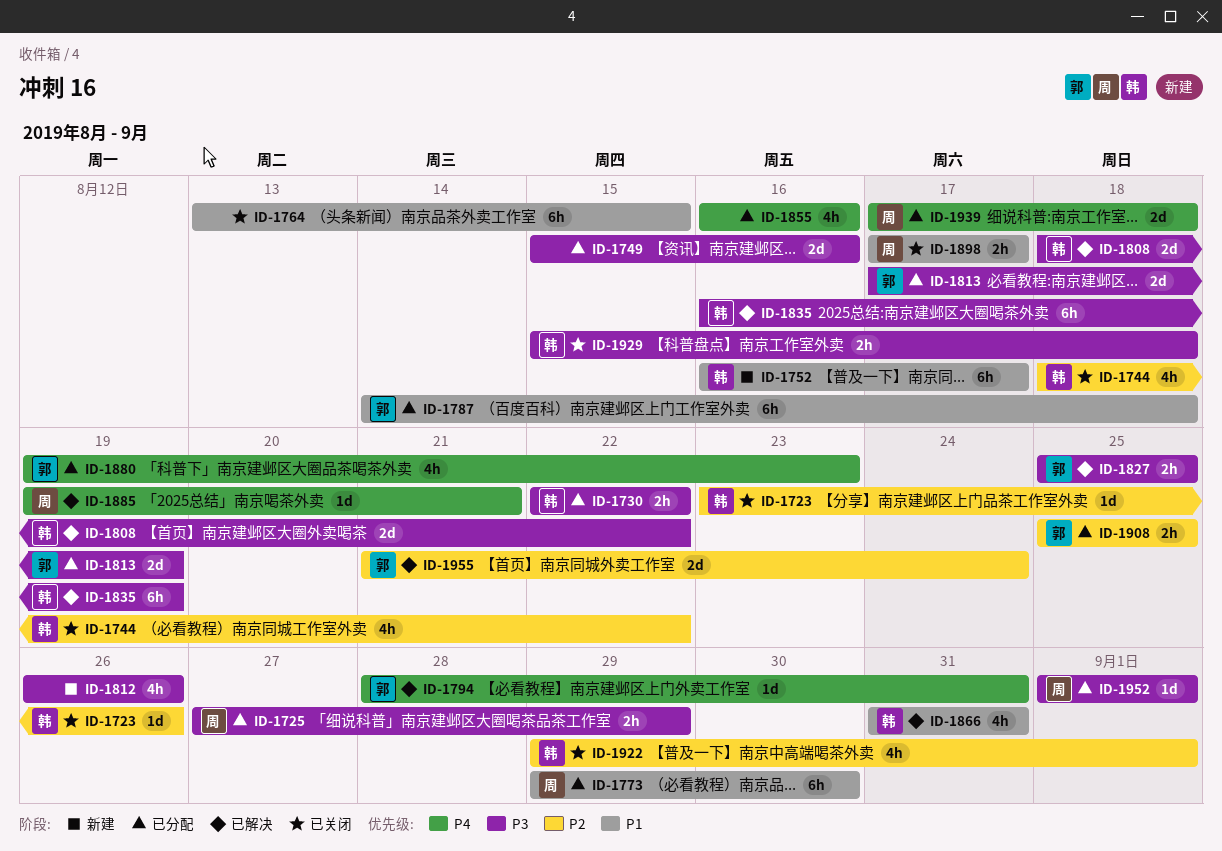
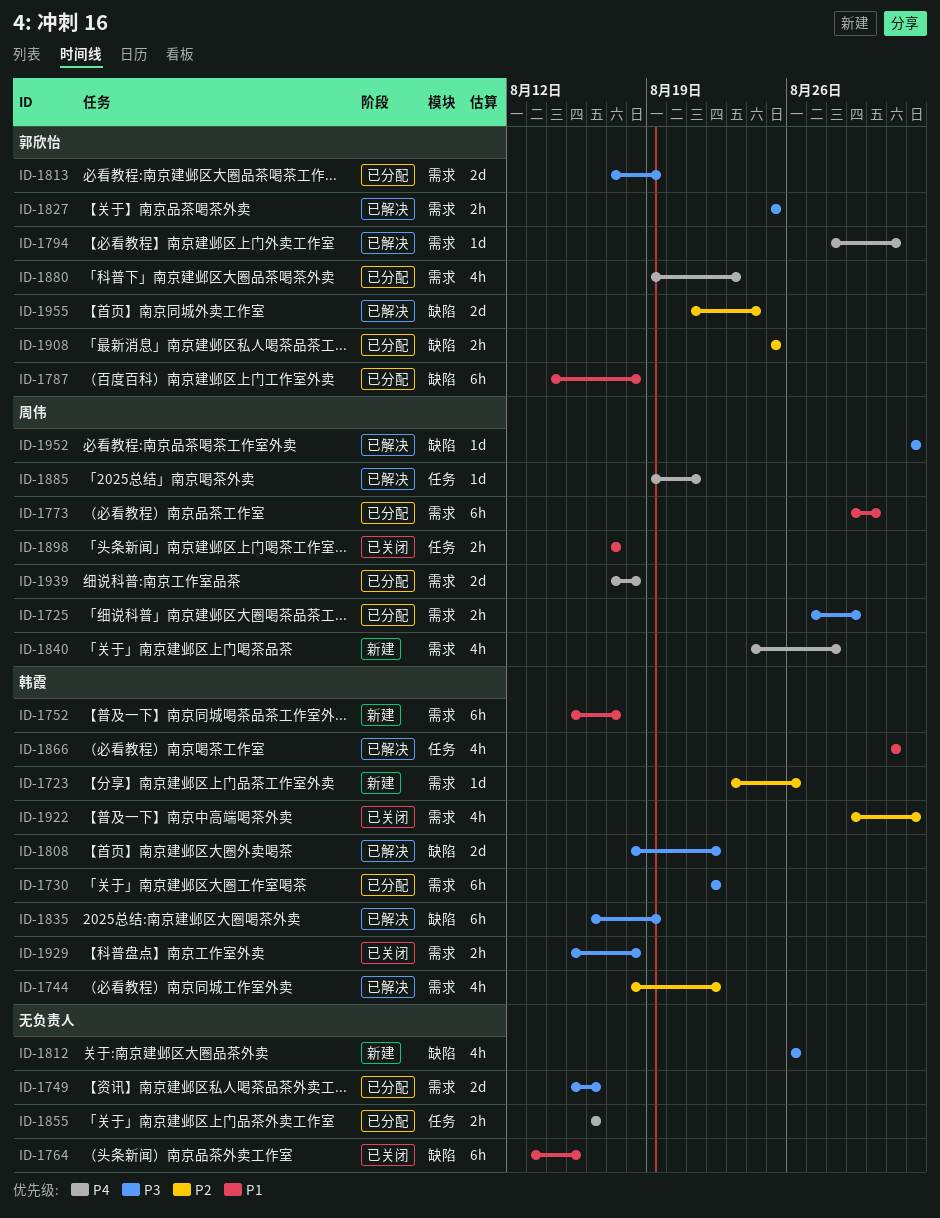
ID-1723, status: 已关闭 -> 新建
ID-1730, estimate: 2h -> 6h
ID-1744, status: 已关闭 -> 已解决
ID-1752, start: Aug 16 -> Aug 15
ID-1840: none -> present
ID-1855, estimate: 4h -> 2h
ID-1952, status: 已分配 -> 已解决

